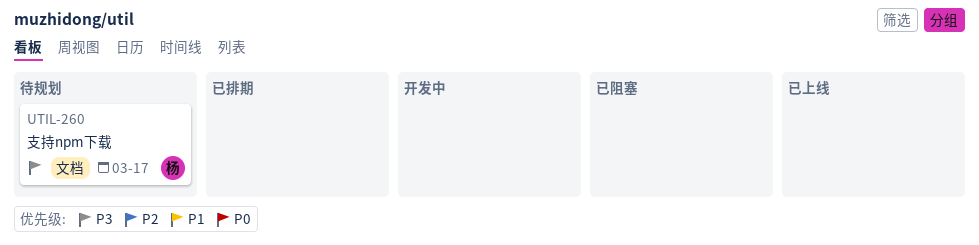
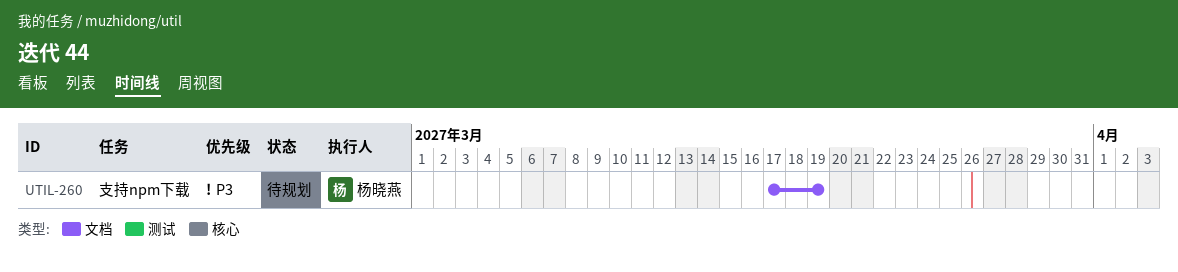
UTIL-260, due: Mar 17 -> Mar 19

